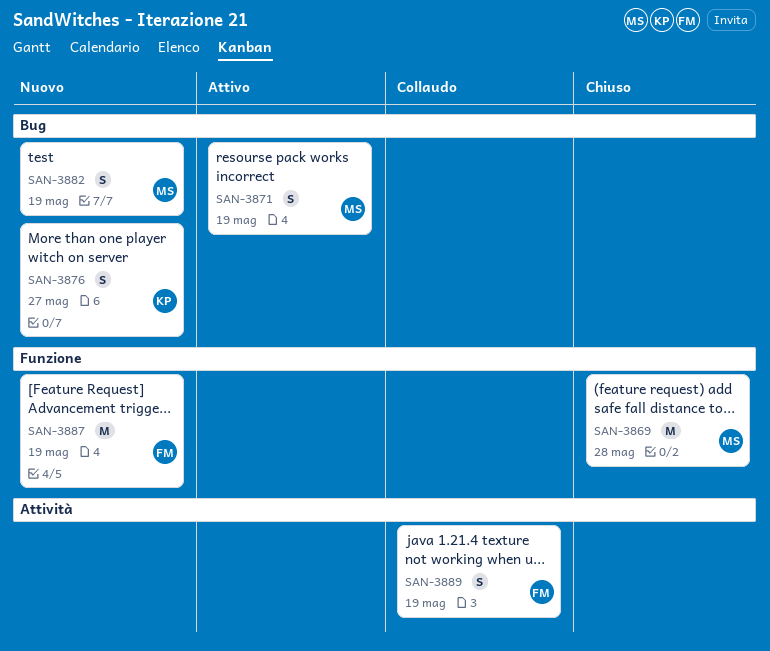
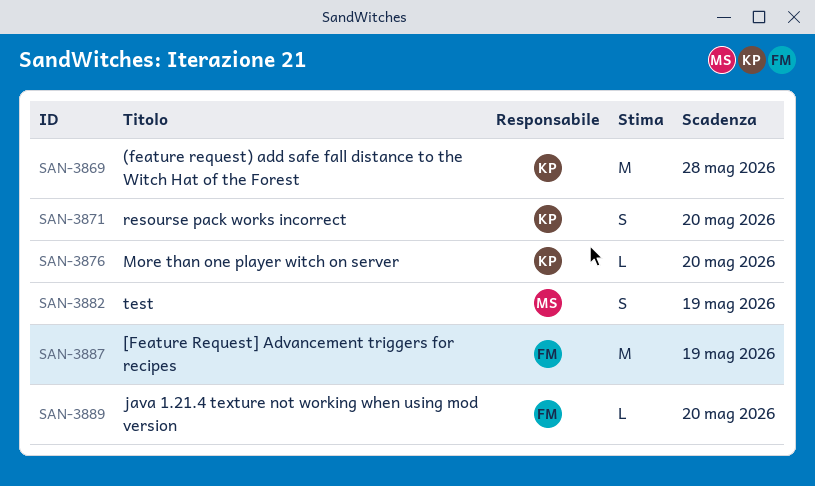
SAN-3869, owner: MS -> KP
SAN-3871, owner: MS -> KP
SAN-3871, due: May 19 -> May 20
SAN-3876, estimate: S -> L
SAN-3876, due: May 27 -> May 20
SAN-3889, estimate: S -> L
SAN-3889, due: May 19 -> May 20

